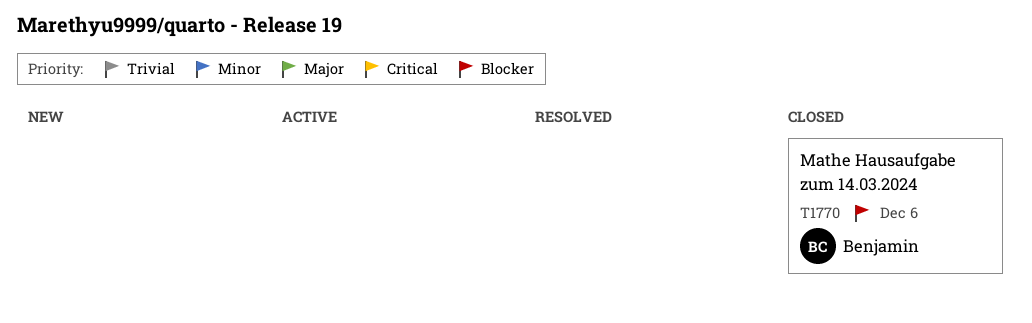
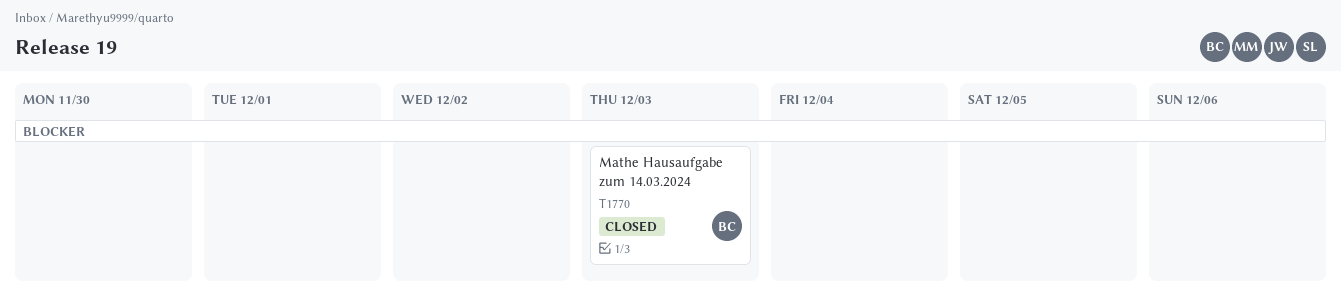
T1770, due: Dec 6 -> Dec 3

